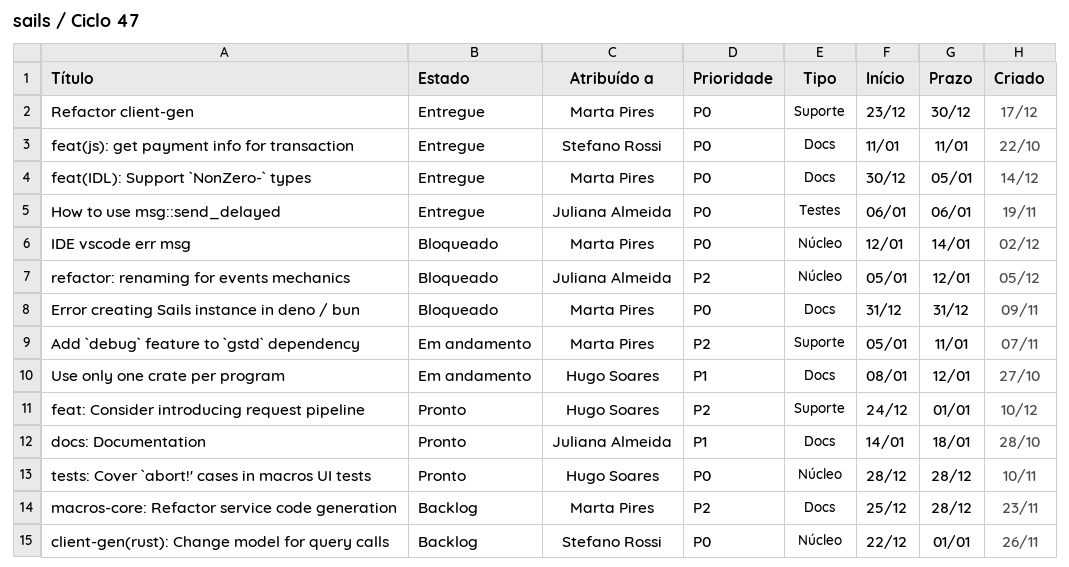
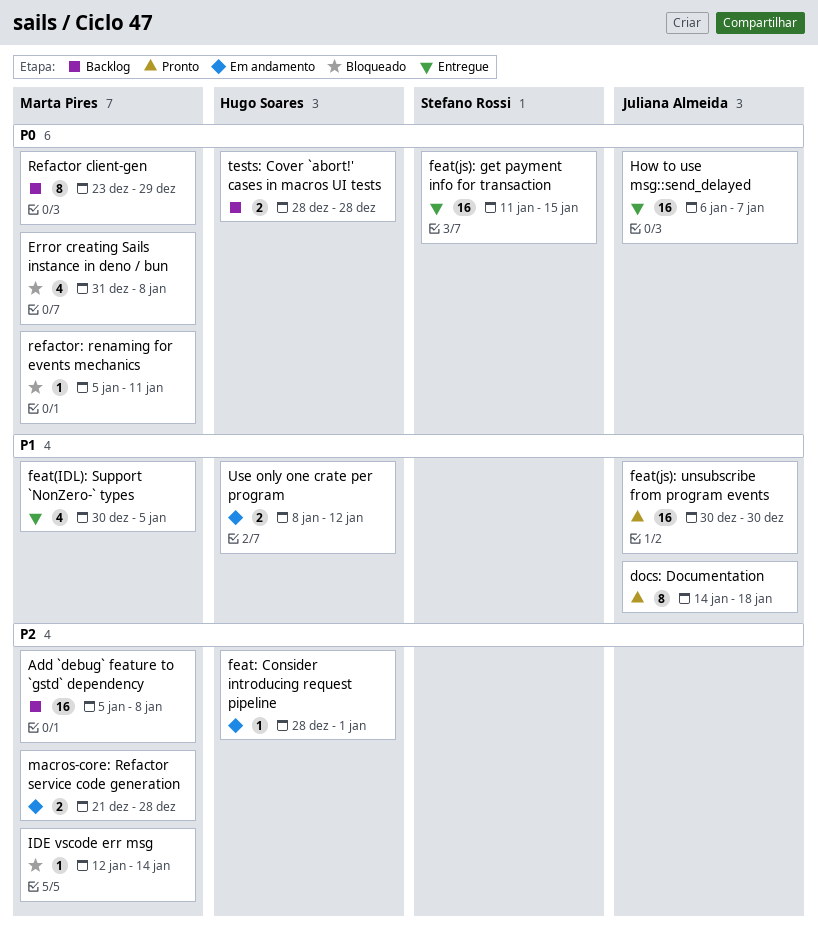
Add `debug` feature to `gstd` dependency, status: Em andamento -> Backlog
Add `debug` feature to `gstd` dependency, due: Jan 11 -> Jan 8
client-gen(rust): Change model for query calls: present -> none
Error creating Sails instance in deno / bun, due: Dec 31 -> Jan 8
feat(IDL): Support `NonZero-` types, priority: P0 -> P1
feat(js): get payment info for transaction, due: Jan 11 -> Jan 15
feat(js): unsubscribe from program events: none -> present
feat: Consider introducing request pipeline, status: Pronto -> Em andamento
feat: Consider introducing request pipeline, start: Dec 24 -> Dec 28
How to use msg::send_delayed, due: Jan 6 -> Jan 7
IDE vscode err msg, priority: P0 -> P2
macros-core: Refactor service code generation, status: Backlog -> Em andamento
macros-core: Refactor service code generation, start: Dec 25 -> Dec 21
Refactor client-gen, status: Entregue -> Backlog
Refactor client-gen, due: Dec 30 -> Dec 29
refactor: renaming for events mechanics, owner: Juliana Almeida -> Marta Pires
refactor: renaming for events mechanics, priority: P2 -> P0
refactor: renaming for events mechanics, due: Jan 12 -> Jan 11
tests: Cover `abort!' cases in macros UI tests, status: Pronto -> Backlog

